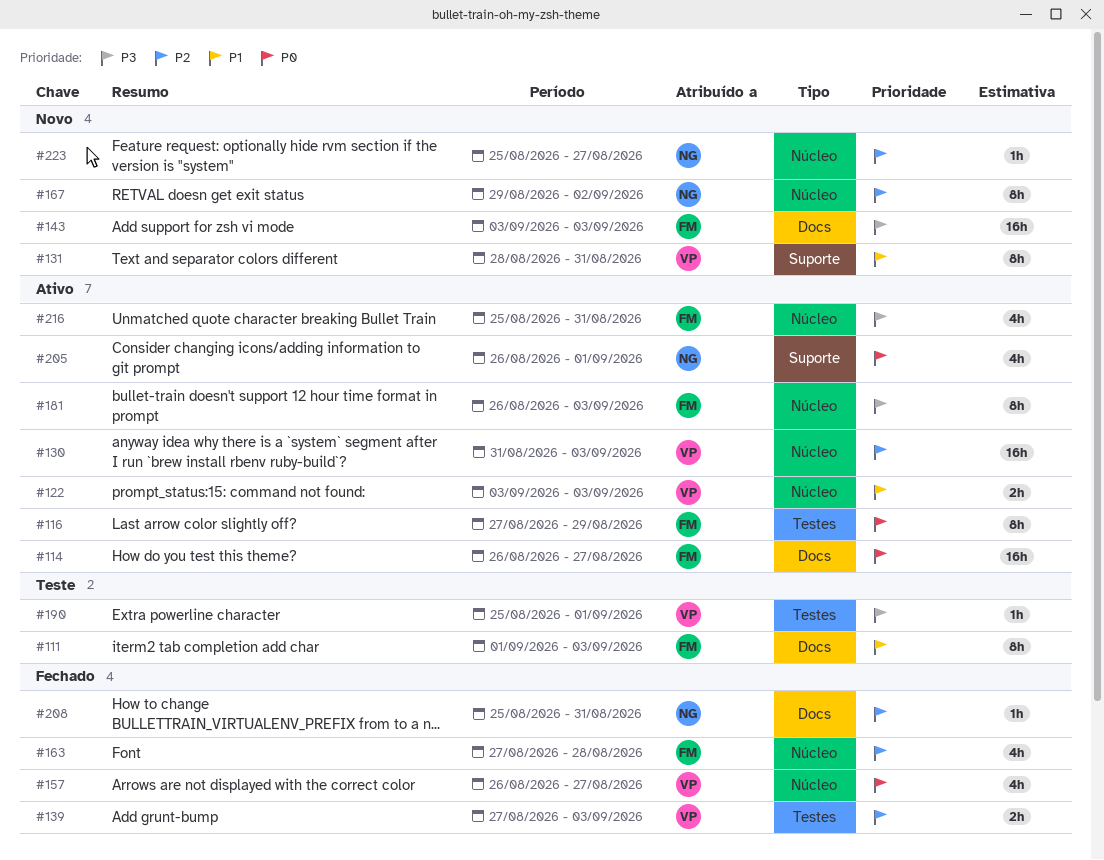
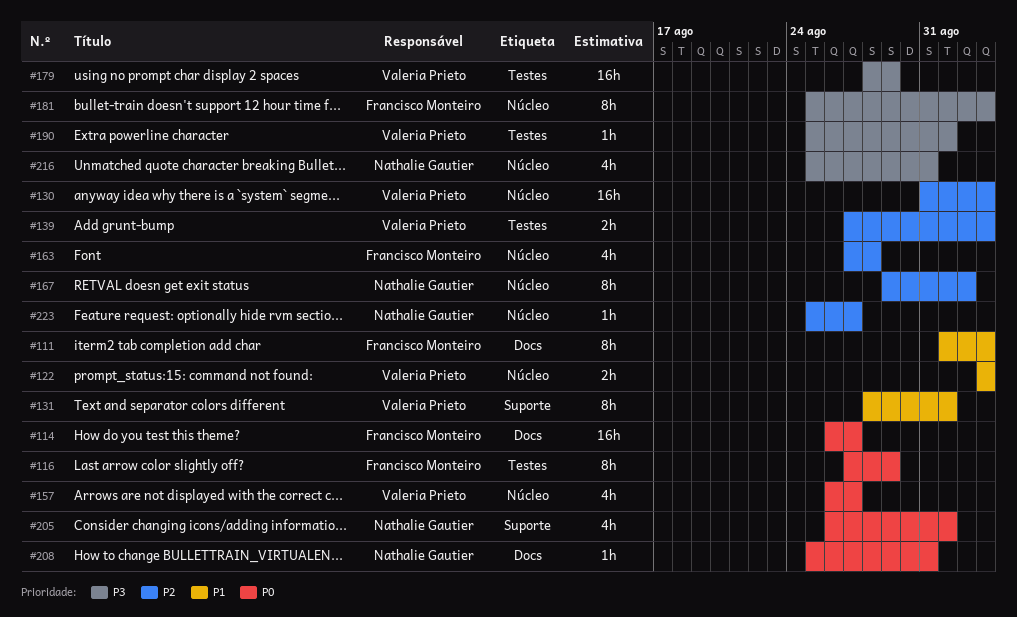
#131, due: Aug 31 -> Sep 1
#143: present -> none
#179: none -> present
#181, start: Aug 26 -> Aug 25
#208, priority: P2 -> P0
#216, owner: Francisco Monteiro -> Nathalie Gautier

